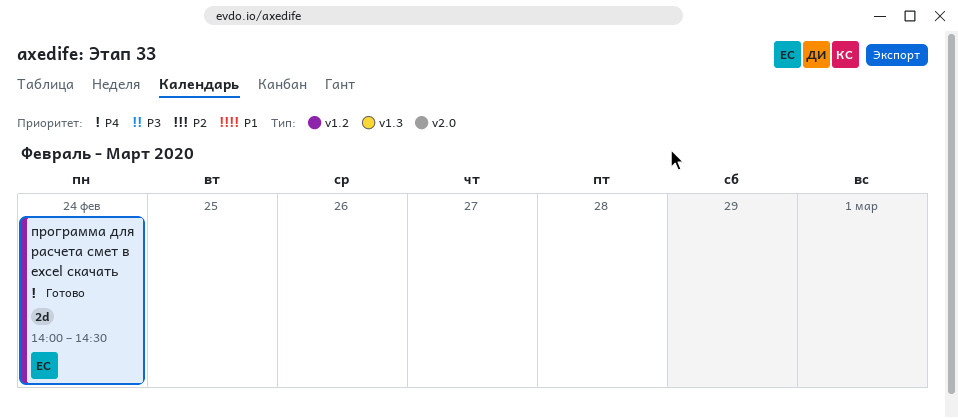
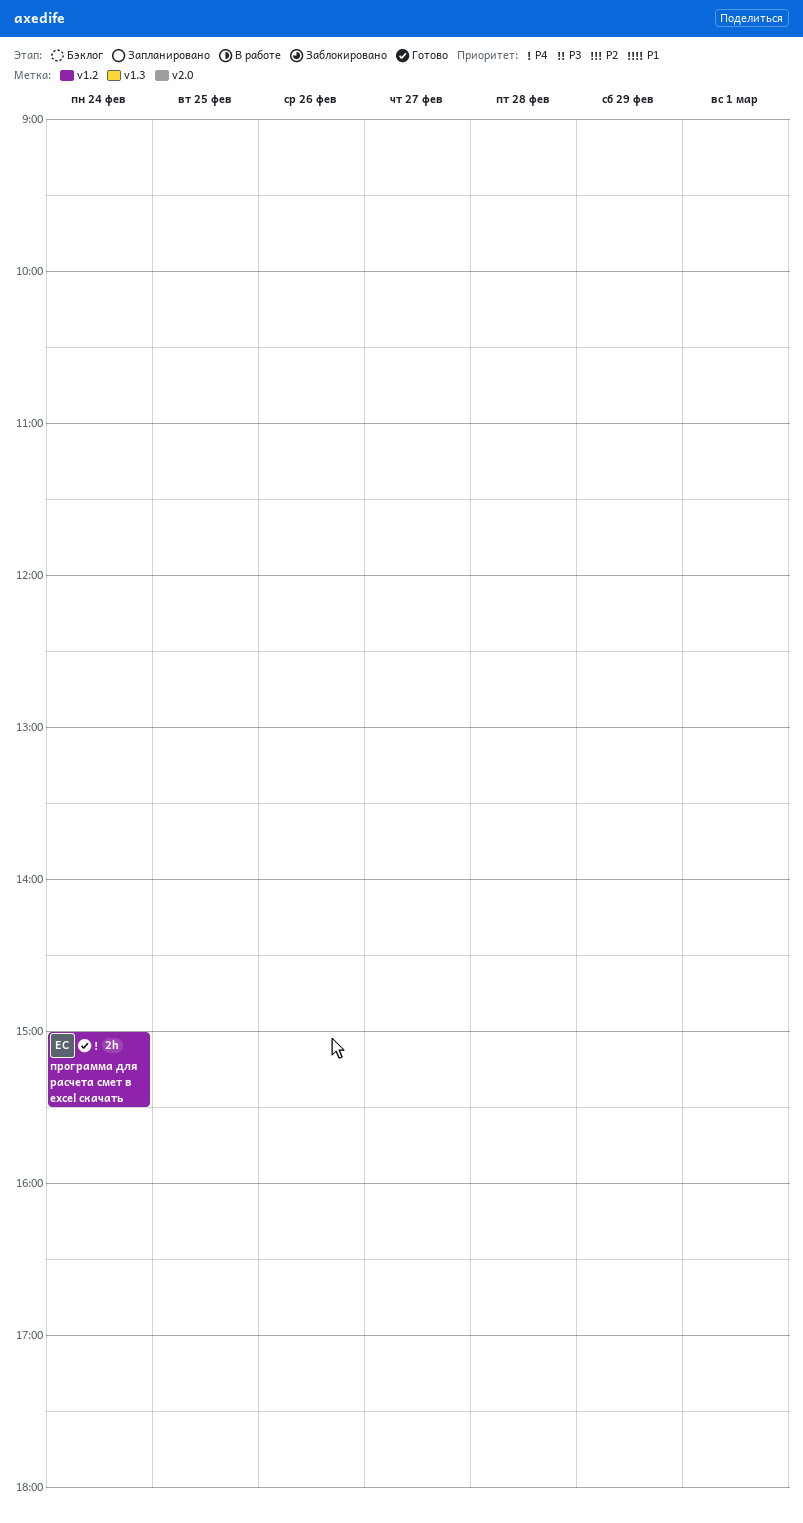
программа для расчета смет в excel скачать, estimate: 2d -> 2h
программа для расчета смет в excel скачать, begins: 14:00 -> 15:00
программа для расчета смет в excel скачать, ends: 14:30 -> 15:30

